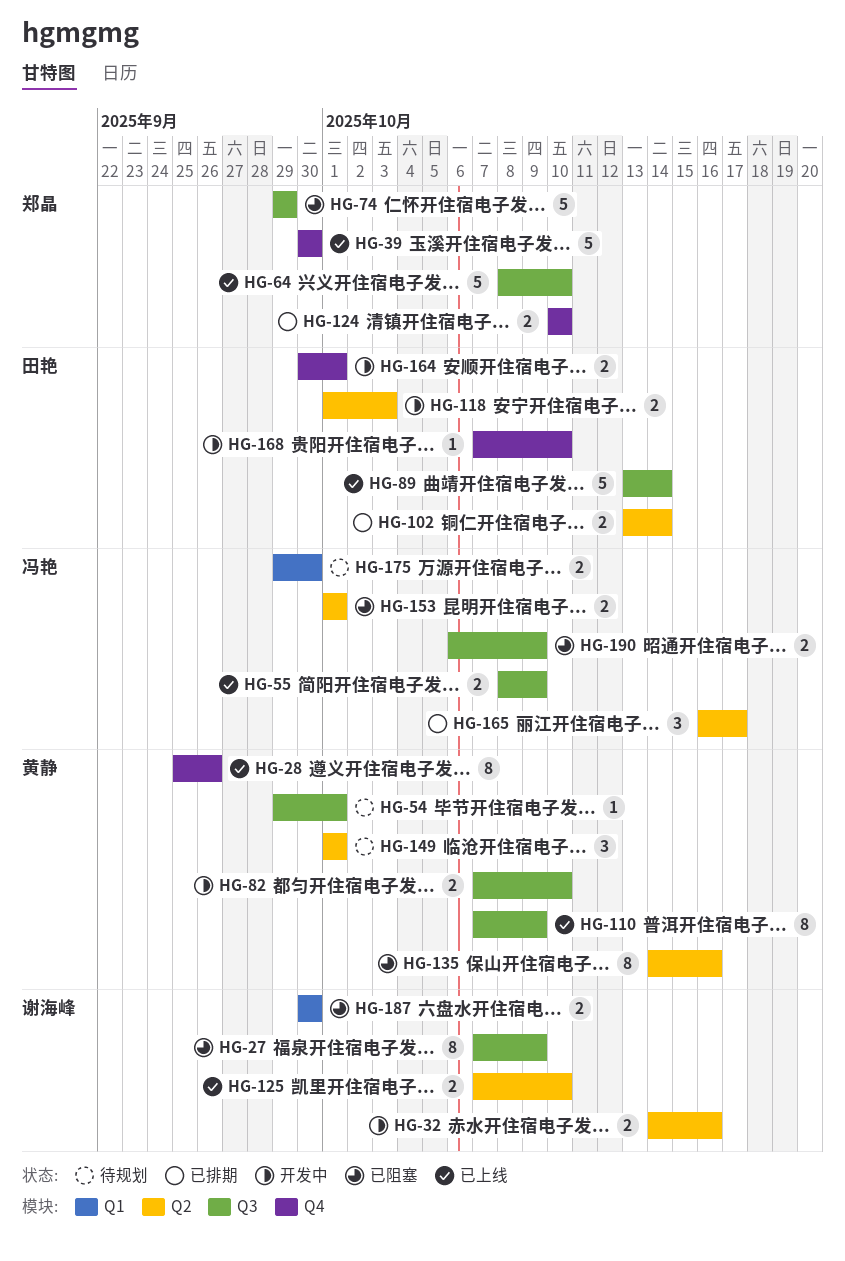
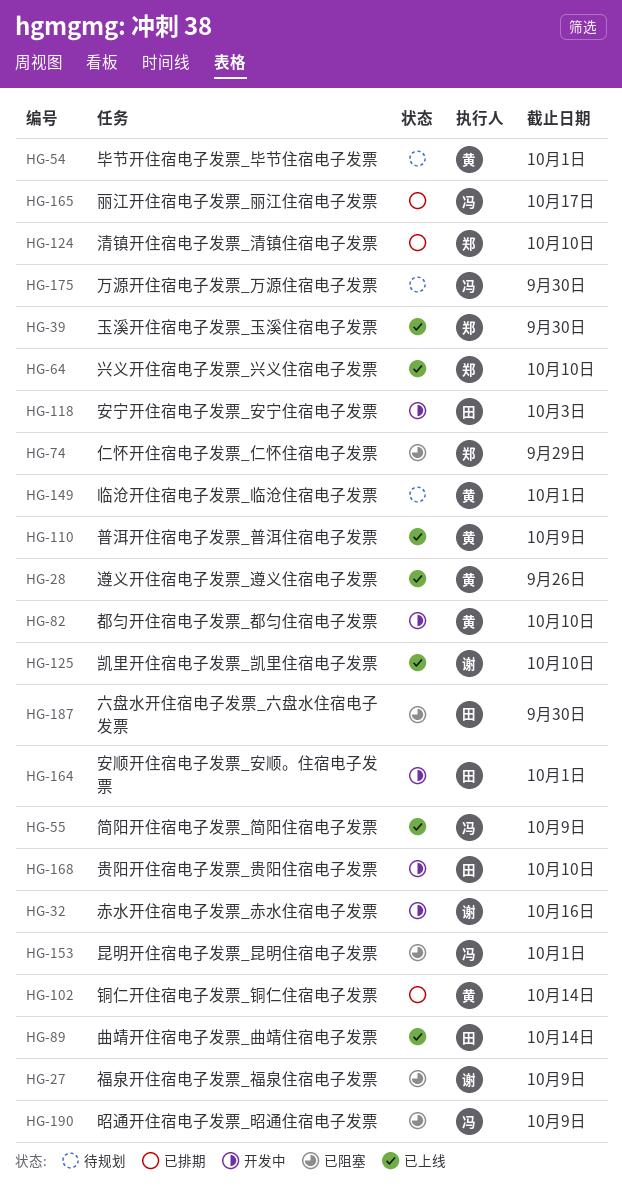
HG-102, owner: 田艳 -> 黄静
HG-135: present -> none
HG-187, owner: 谢海峰 -> 田艳

